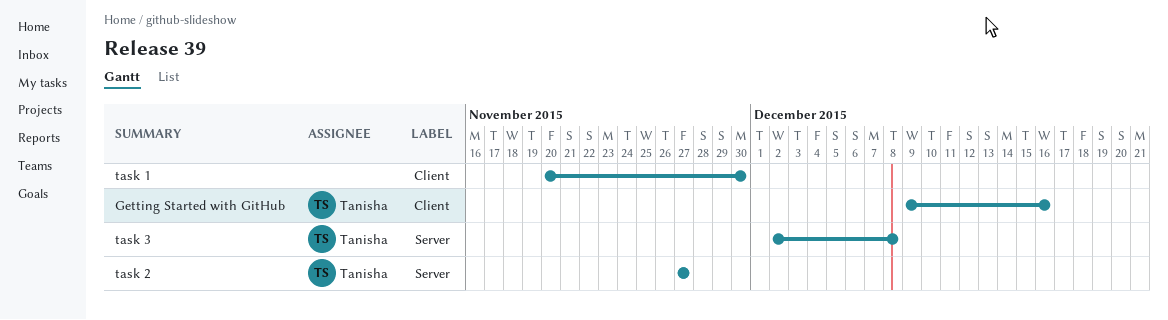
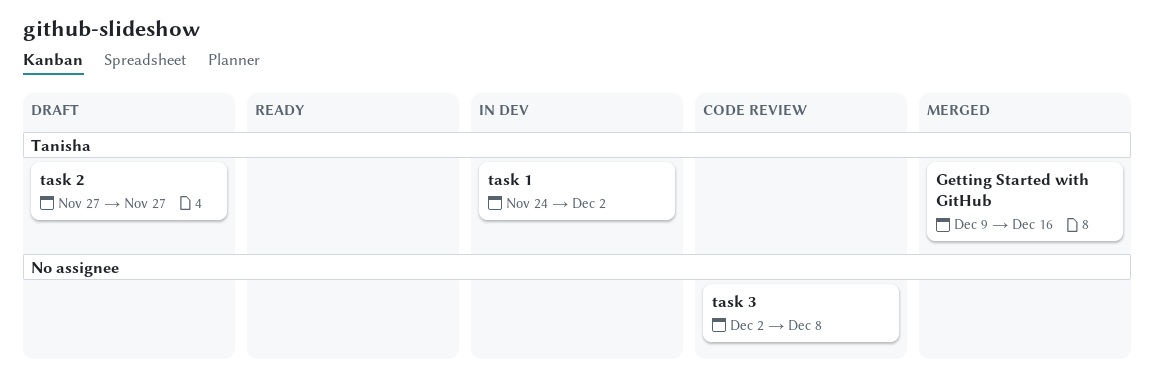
task 1, owner: none -> Tanisha
task 1, start: Nov 20 -> Nov 24
task 1, due: Nov 30 -> Dec 2
task 3, owner: Tanisha -> none

